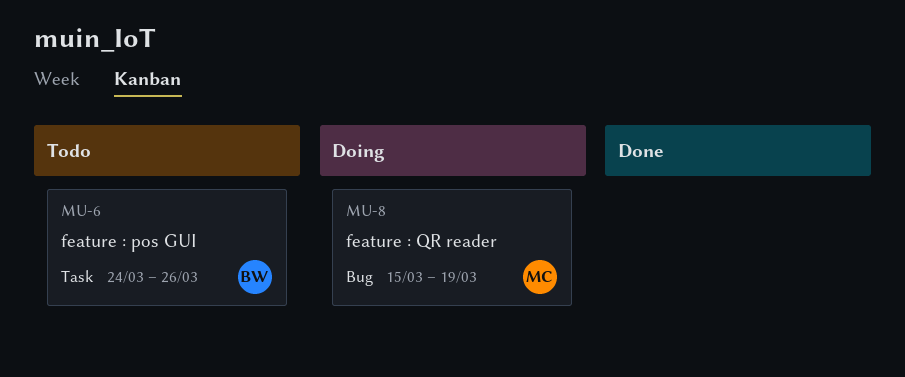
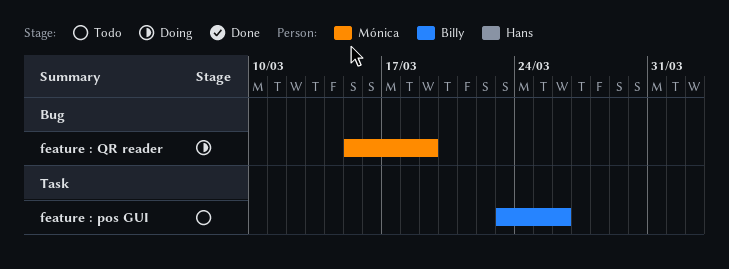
feature : pos GUI, start: Mar 24 -> Mar 23

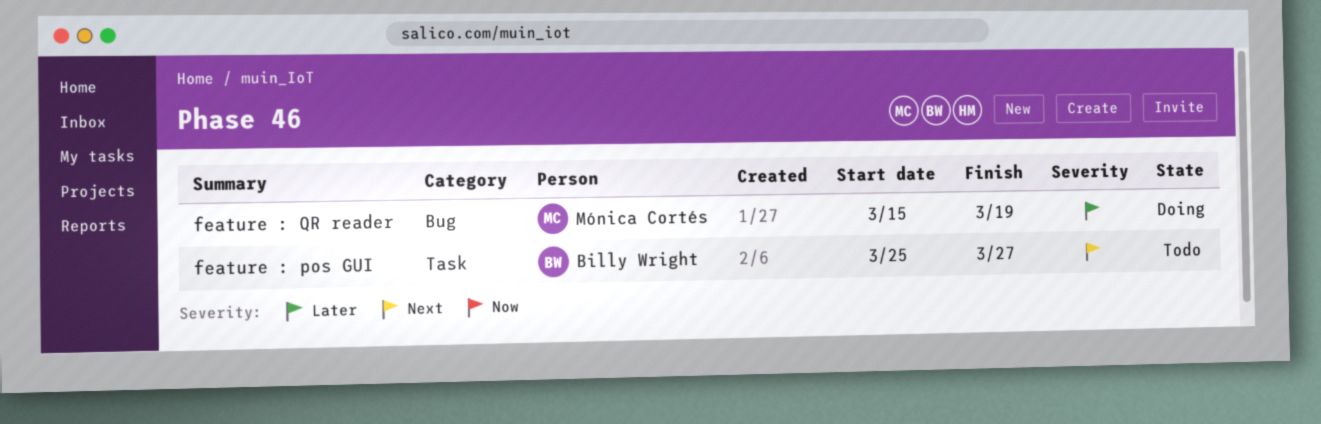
feature : pos GUI, start: Mar 23 -> Mar 25
feature : pos GUI, due: Mar 26 -> Mar 27

